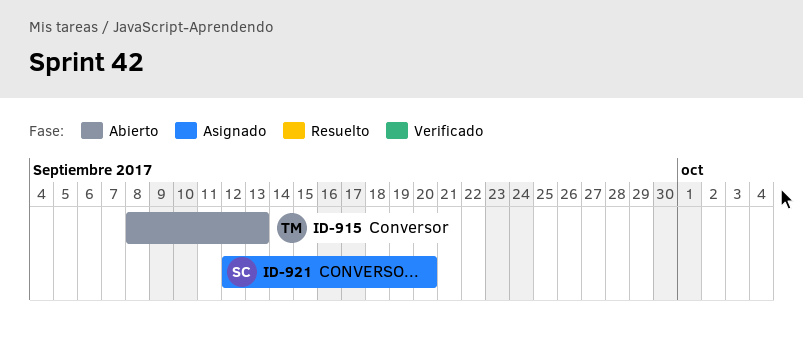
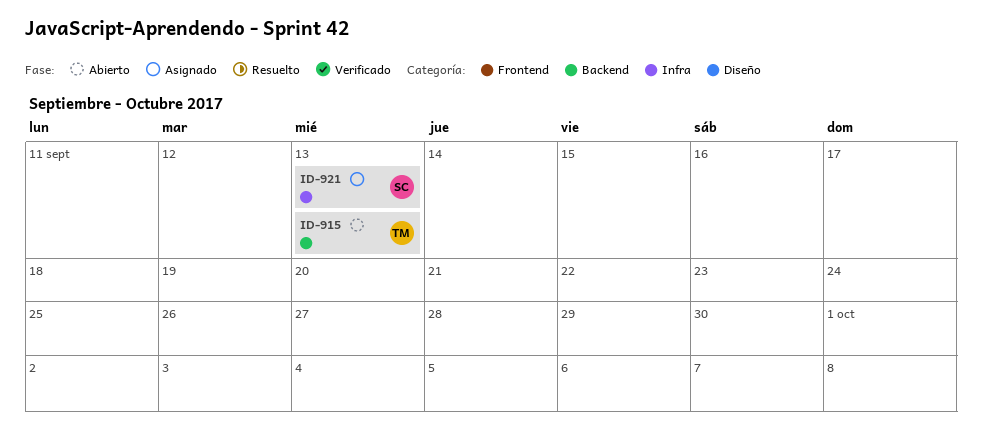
ID-921, due: Sep 20 -> Sep 13

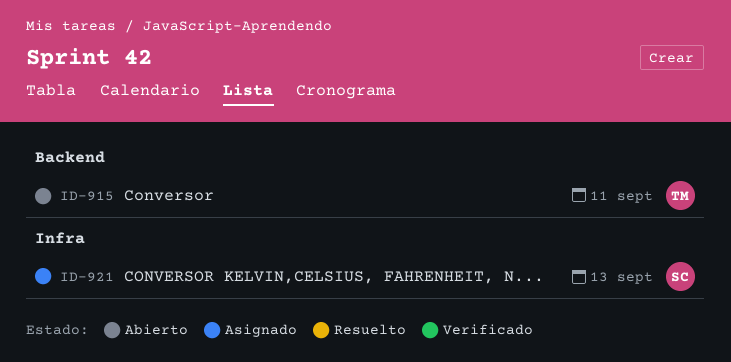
ID-915, due: Sep 13 -> Sep 11

